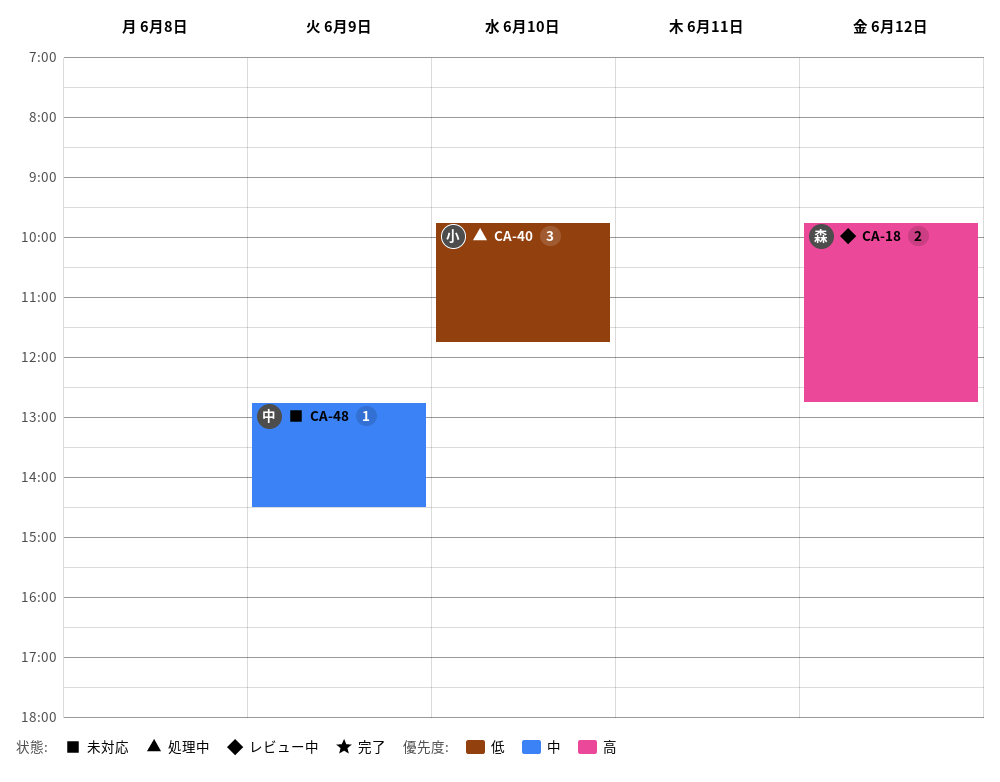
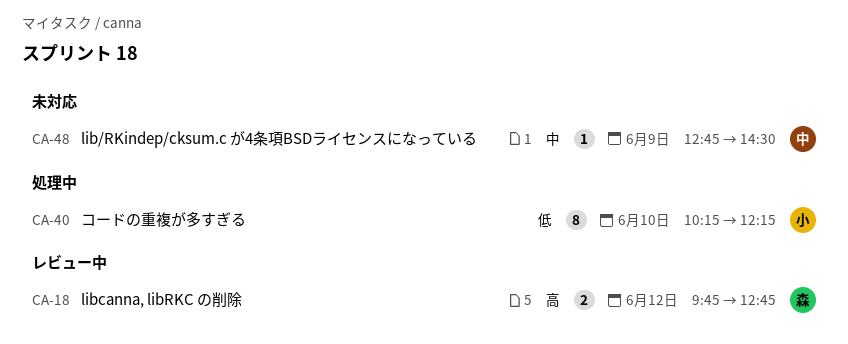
CA-40, estimate: 3 -> 8
CA-40, begins: 09:45 -> 10:15
CA-40, ends: 11:45 -> 12:15

